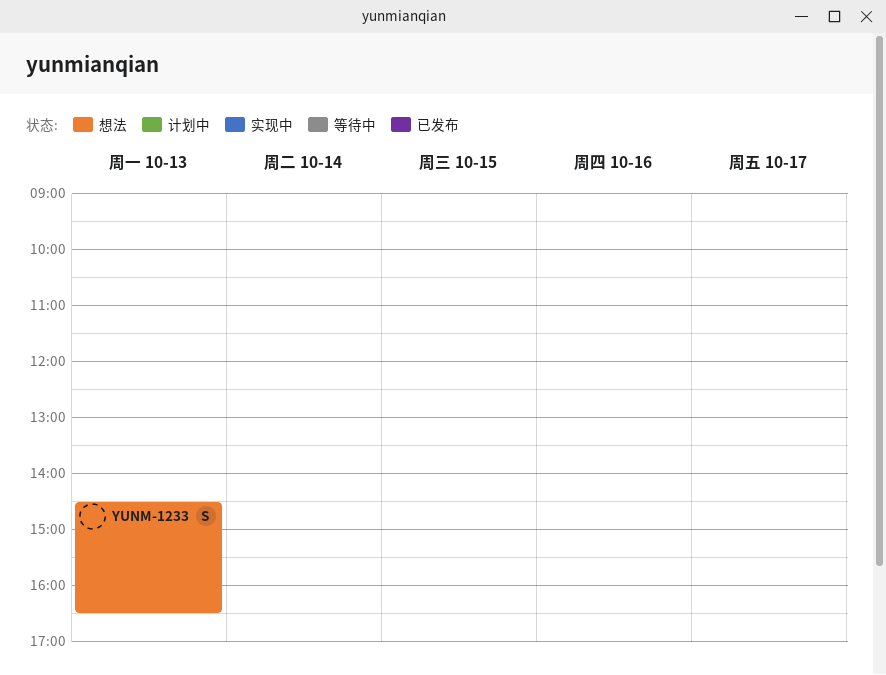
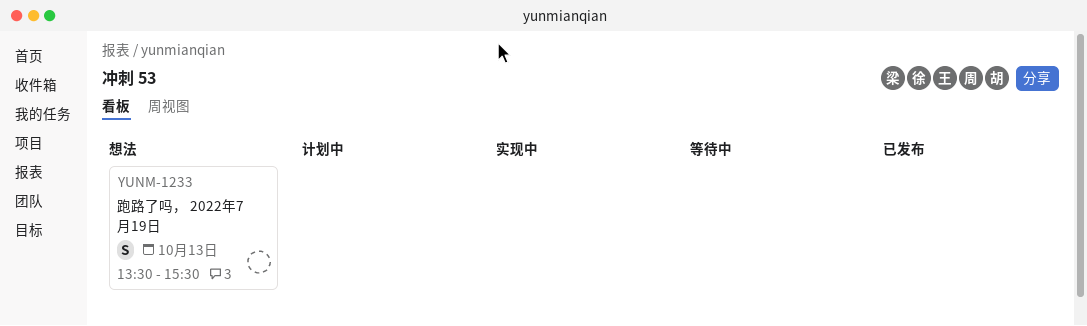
YUNM-1233, begins: 14:30 -> 13:30
YUNM-1233, ends: 16:30 -> 15:30

